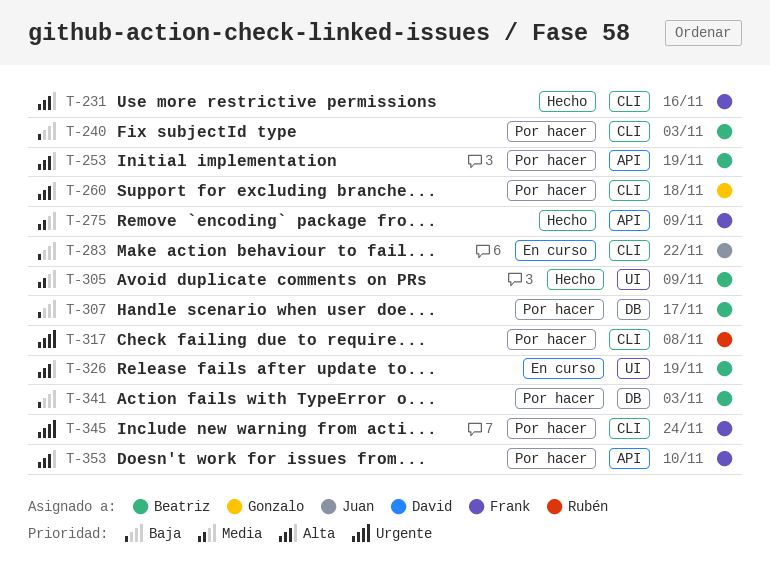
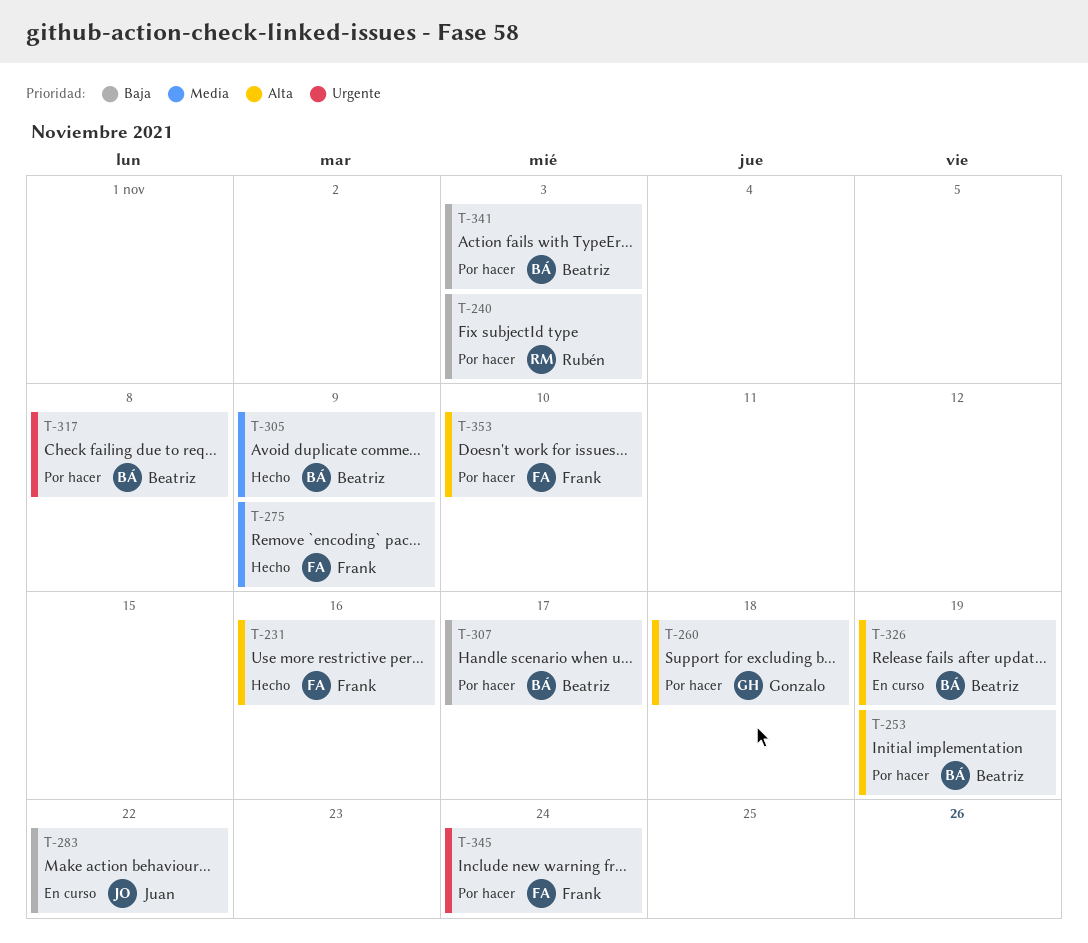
T-240, owner: Beatriz -> Rubén
T-317, owner: Rubén -> Beatriz

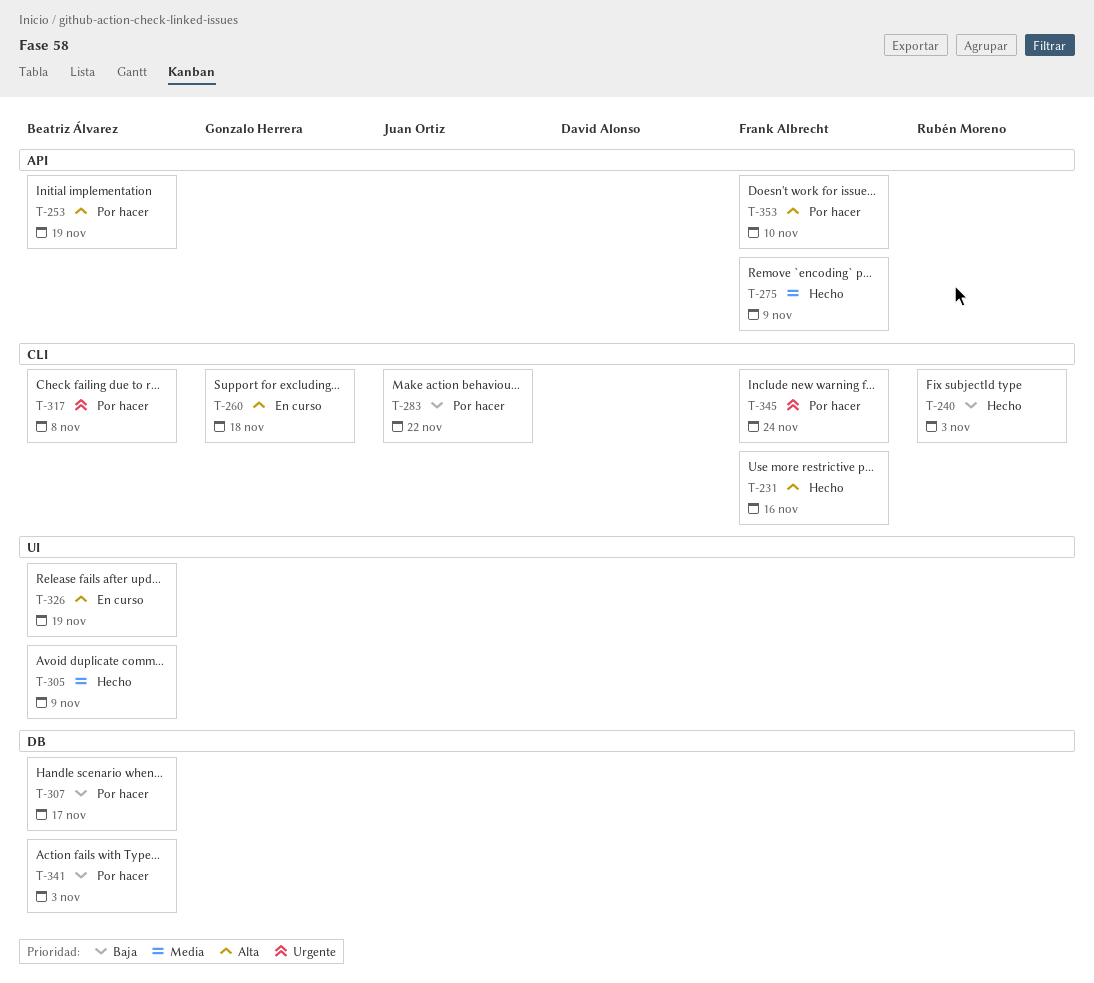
T-240, status: Por hacer -> Hecho
T-260, status: Por hacer -> En curso
T-283, status: En curso -> Por hacer

